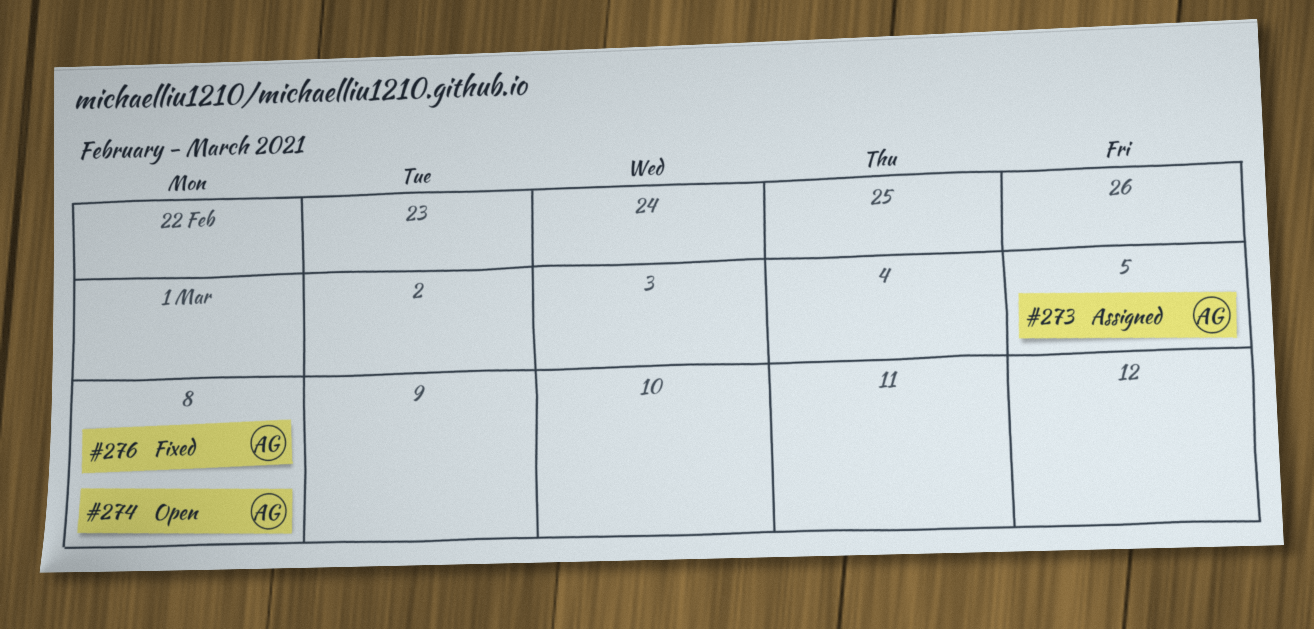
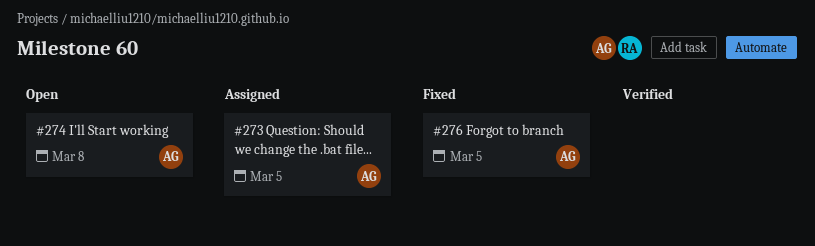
#276, due: Mar 8 -> Mar 5

